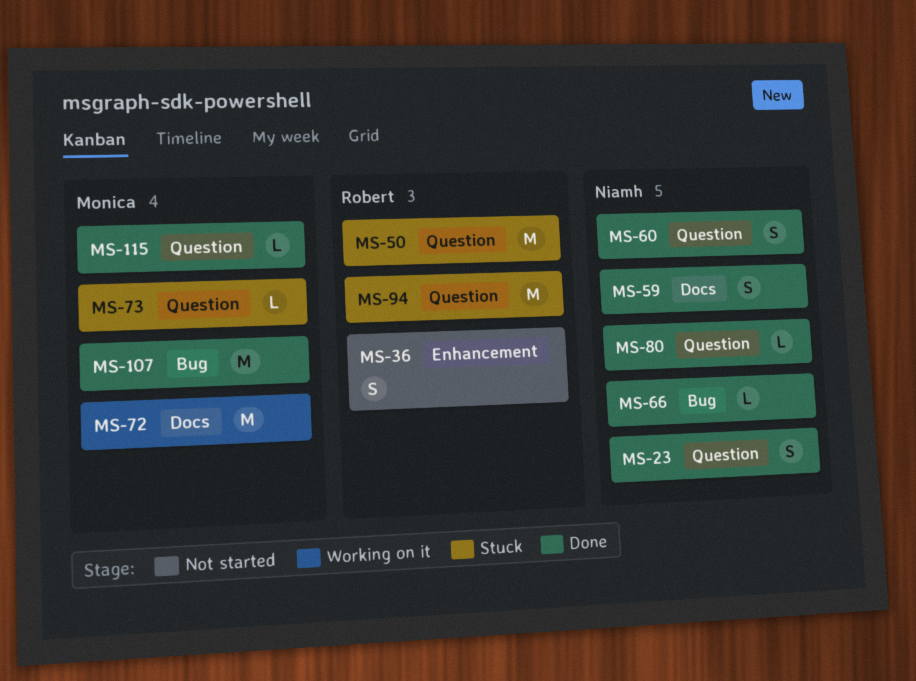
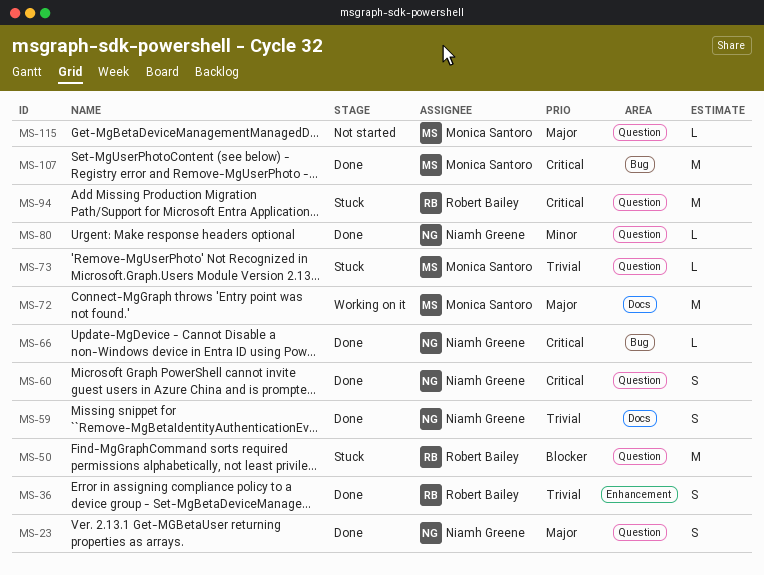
MS-36, status: Not started -> Done
MS-115, status: Done -> Not started

